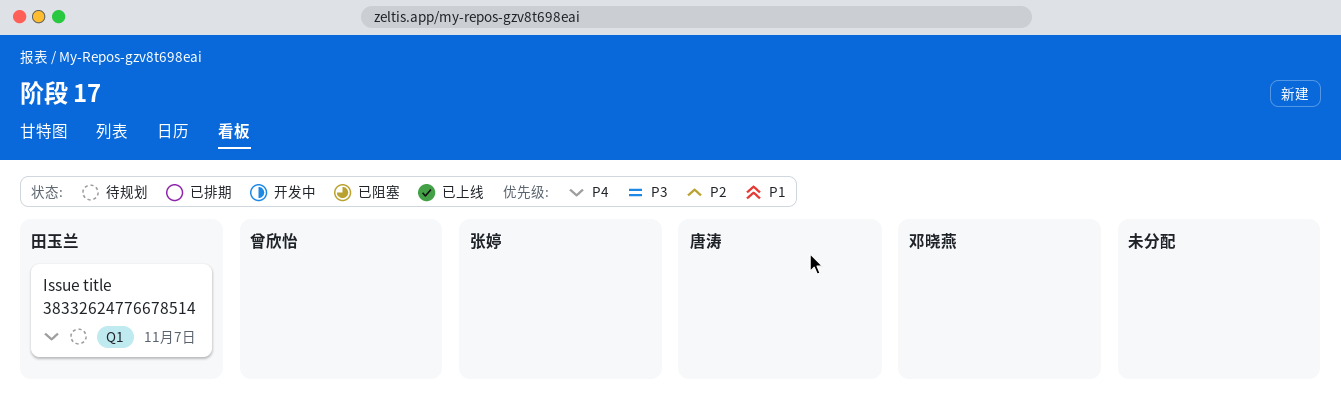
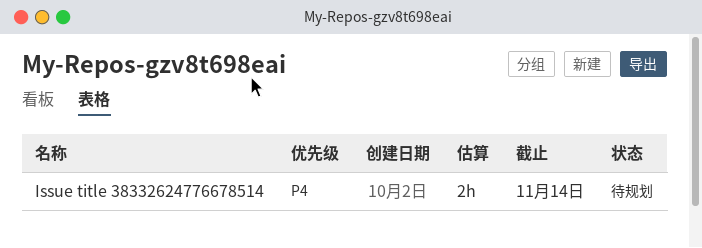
Issue title 38332624776678514, due: Nov 7 -> Nov 14

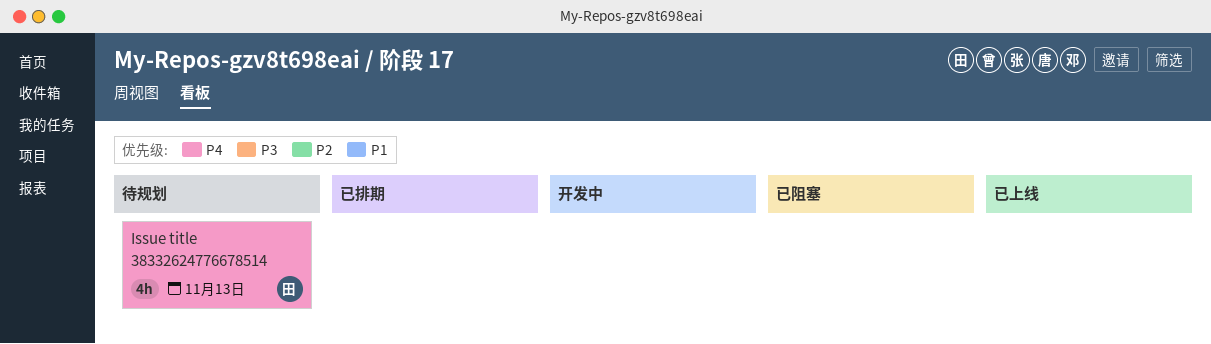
Issue title 38332624776678514, estimate: 2h -> 4h
Issue title 38332624776678514, due: Nov 14 -> Nov 13

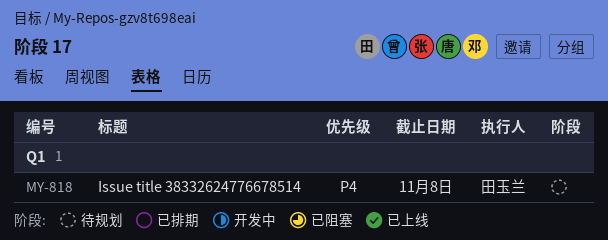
Issue title 38332624776678514, due: Nov 13 -> Nov 8

